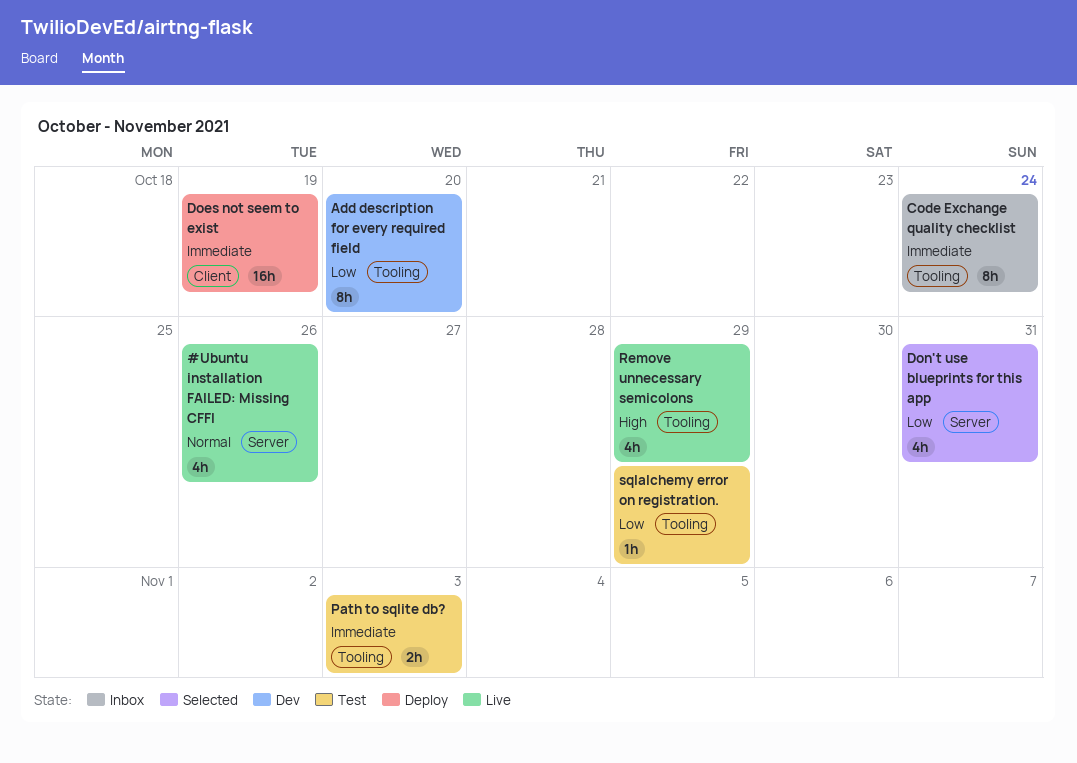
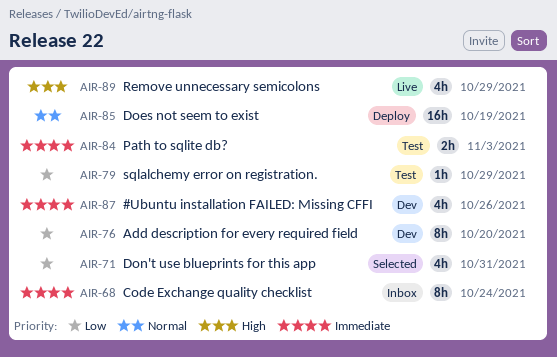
#Ubuntu installation FAILED: Missing CFFI, status: Live -> Dev
#Ubuntu installation FAILED: Missing CFFI, priority: Normal -> Immediate
Does not seem to exist, priority: Immediate -> Normal

